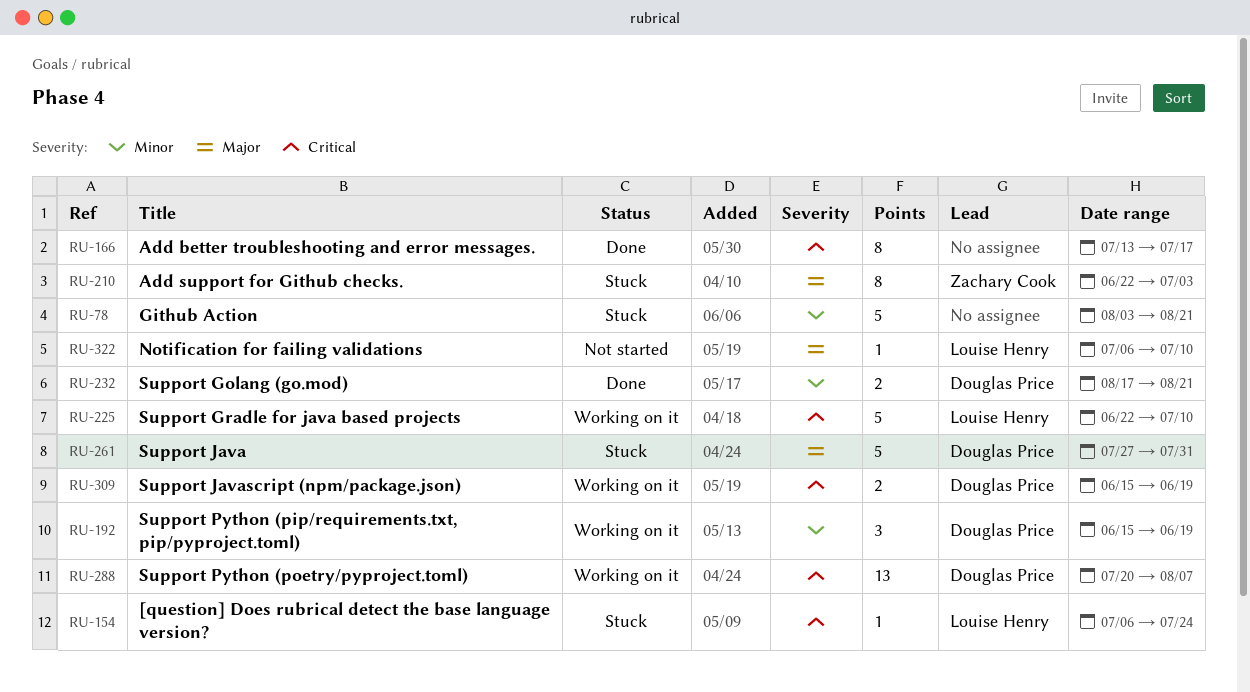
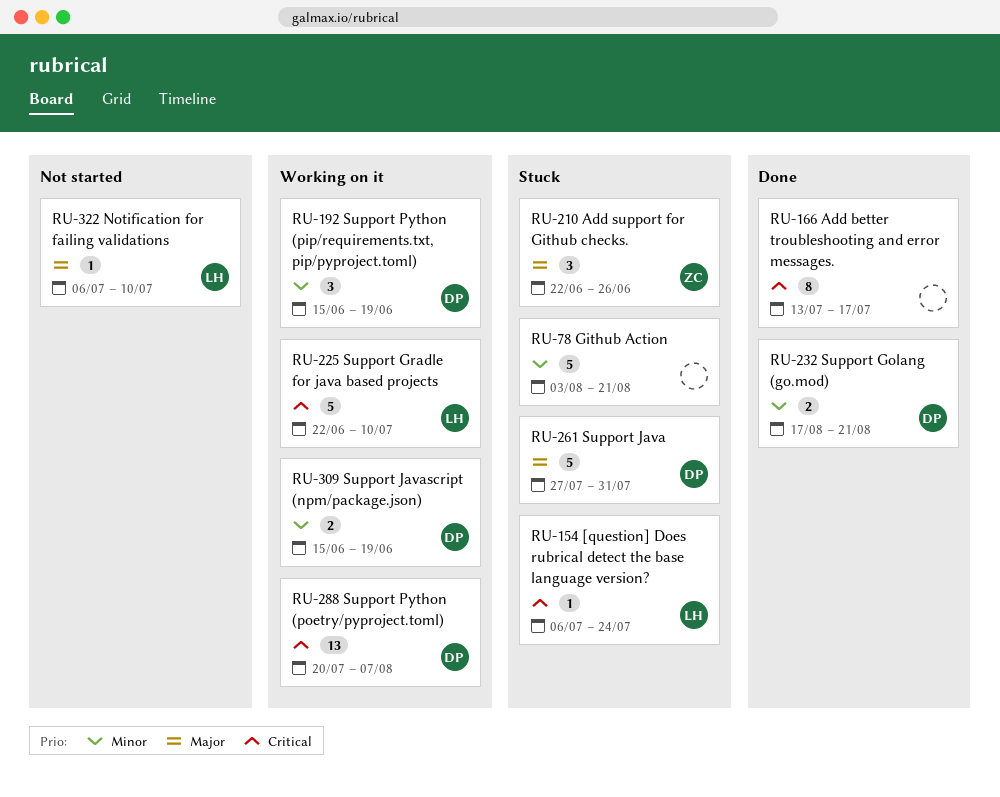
RU-210, estimate: 8 -> 3
RU-210, due: Jul 3 -> Jun 26
RU-309, priority: Critical -> Minor

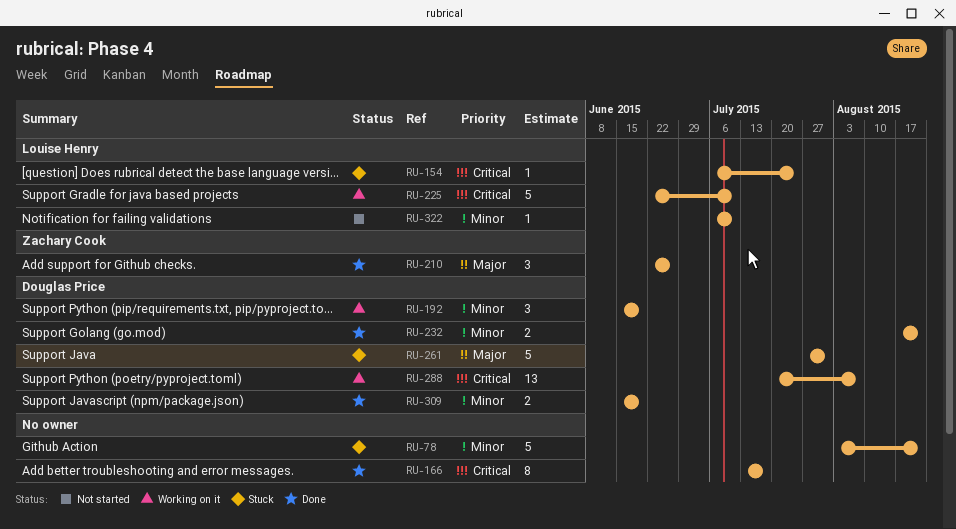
RU-210, status: Stuck -> Done
RU-309, status: Working on it -> Done
RU-322, priority: Major -> Minor

